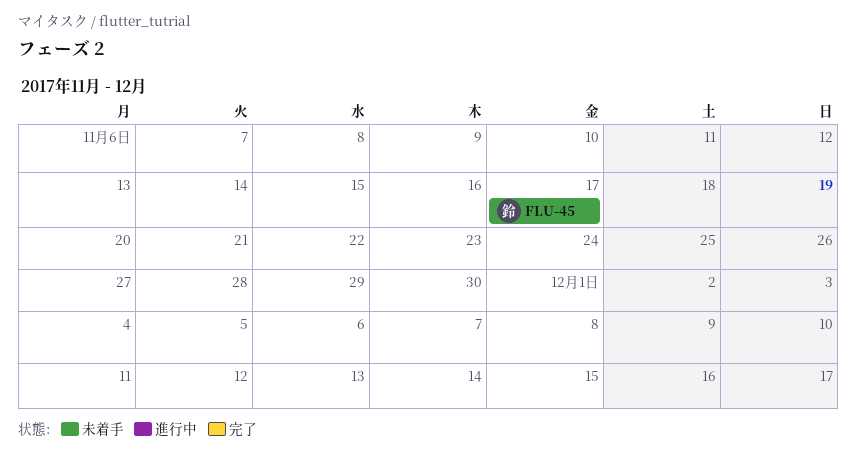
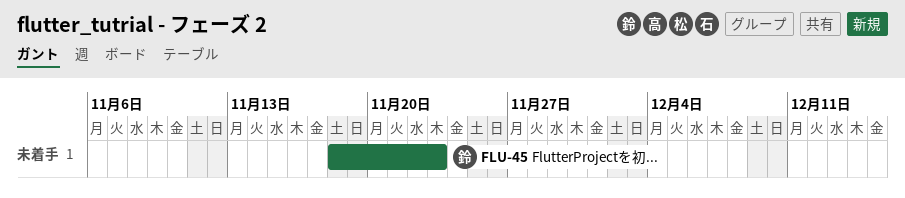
FLU-45, start: Nov 17 -> Nov 18
FLU-45, due: Nov 17 -> Nov 23

